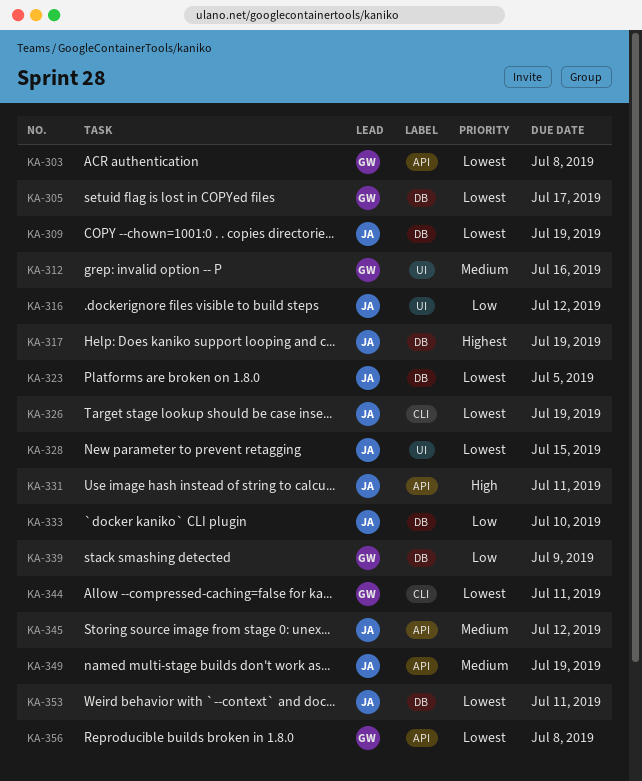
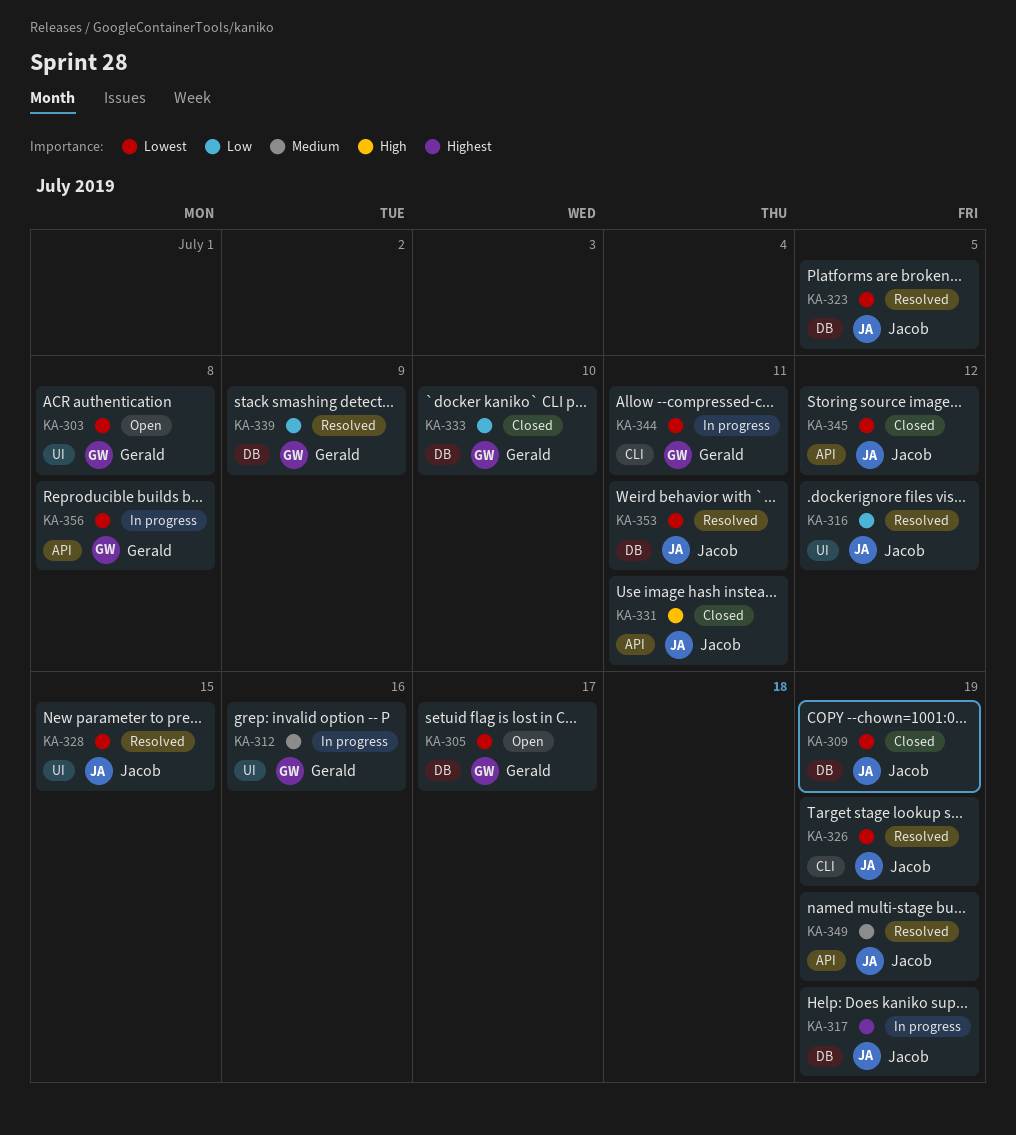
KA-303, label: API -> UI
KA-333, owner: Jacob -> Gerald
KA-345, priority: Medium -> Lowest

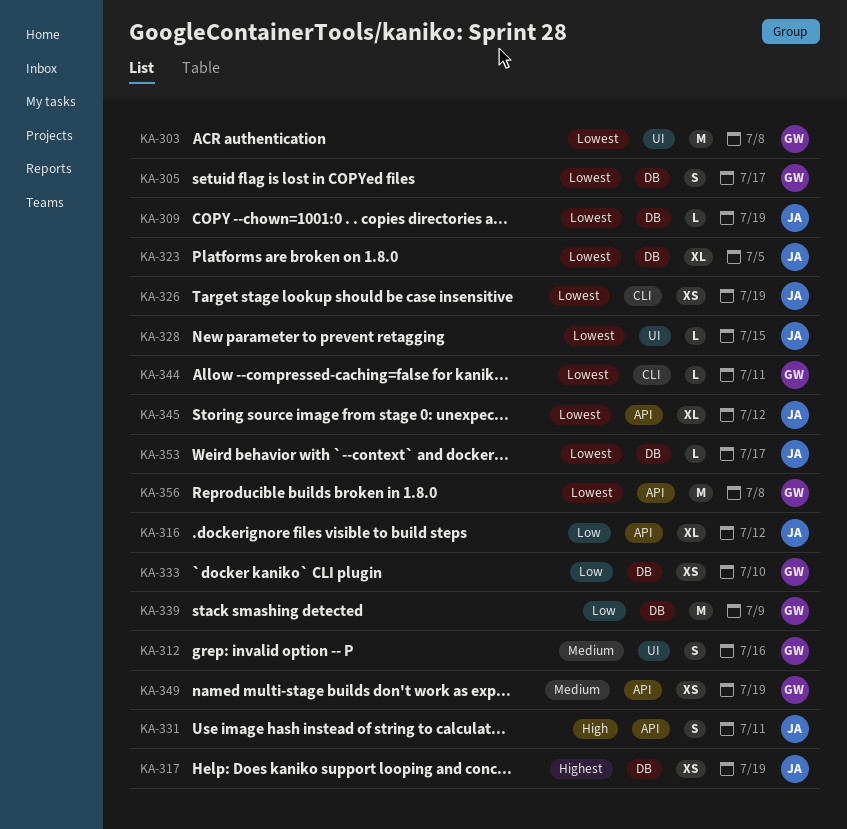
KA-316, label: UI -> API
KA-349, owner: Jacob -> Gerald
KA-353, due: Jul 11 -> Jul 17

